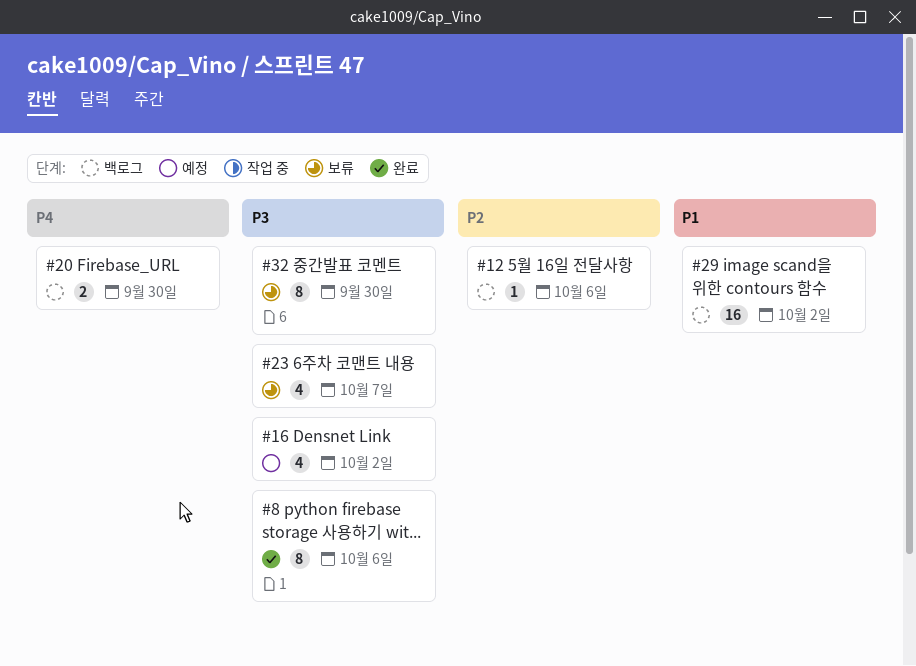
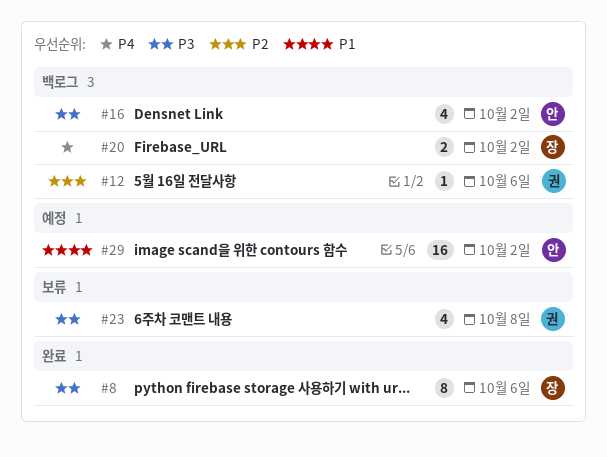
#16, status: 예정 -> 백로그
#20, due: Sep 30 -> Oct 2
#23, due: Oct 7 -> Oct 8
#29, status: 백로그 -> 예정
#32: present -> none

